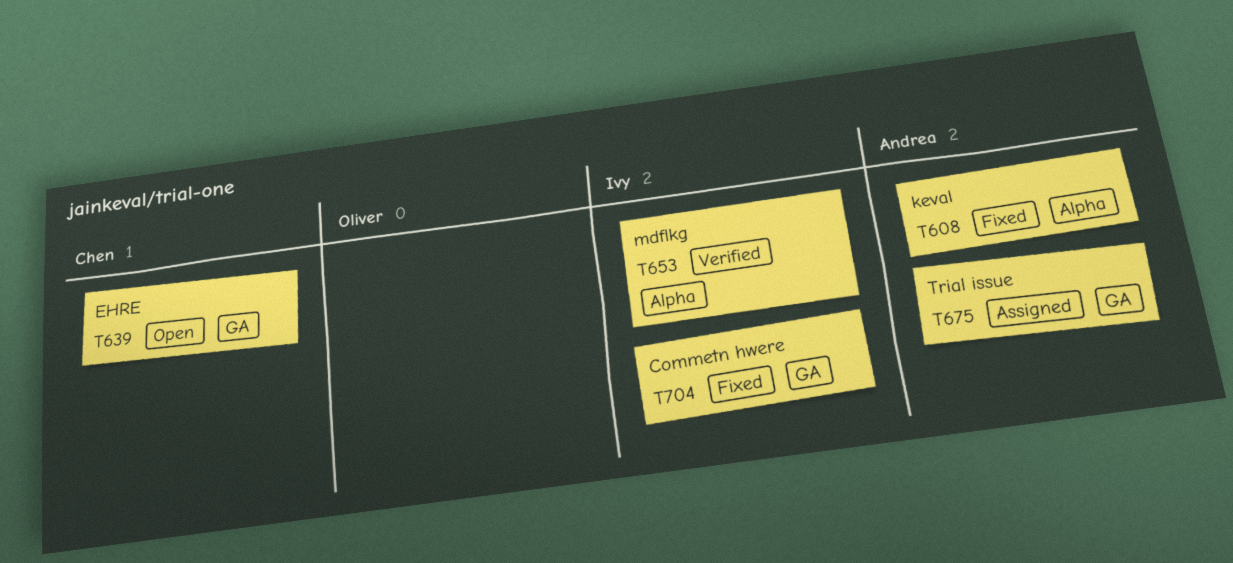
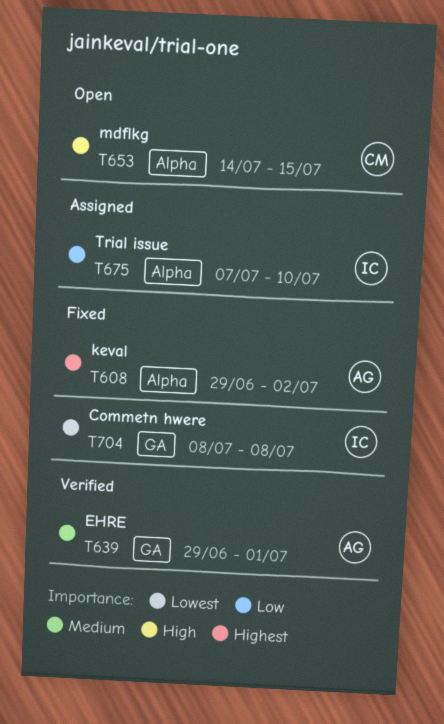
T639, status: Open -> Verified
T639, owner: Chen -> Andrea
T653, status: Verified -> Open
T653, owner: Ivy -> Chen
T675, owner: Andrea -> Ivy
T675, label: GA -> Alpha

